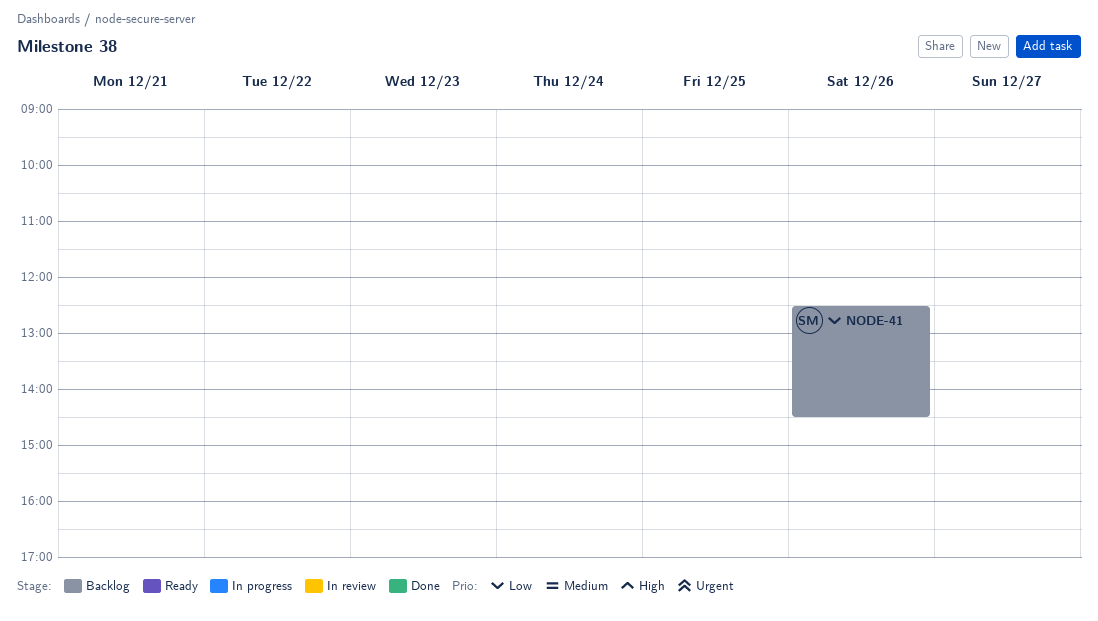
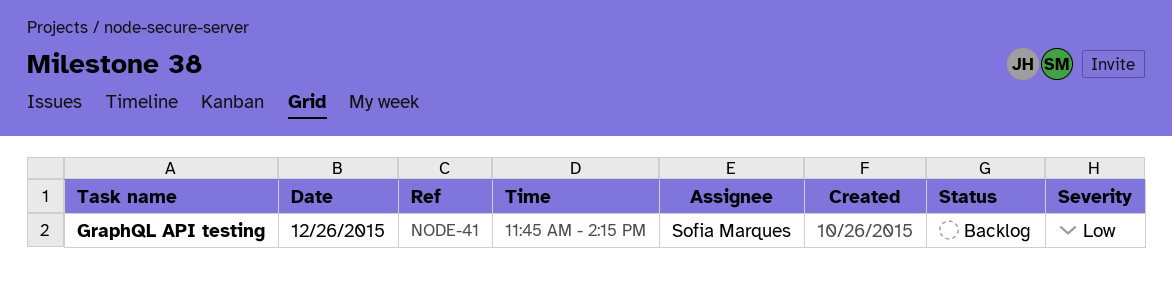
NODE-41, begins: 12:30 -> 11:45
NODE-41, ends: 14:30 -> 14:15

